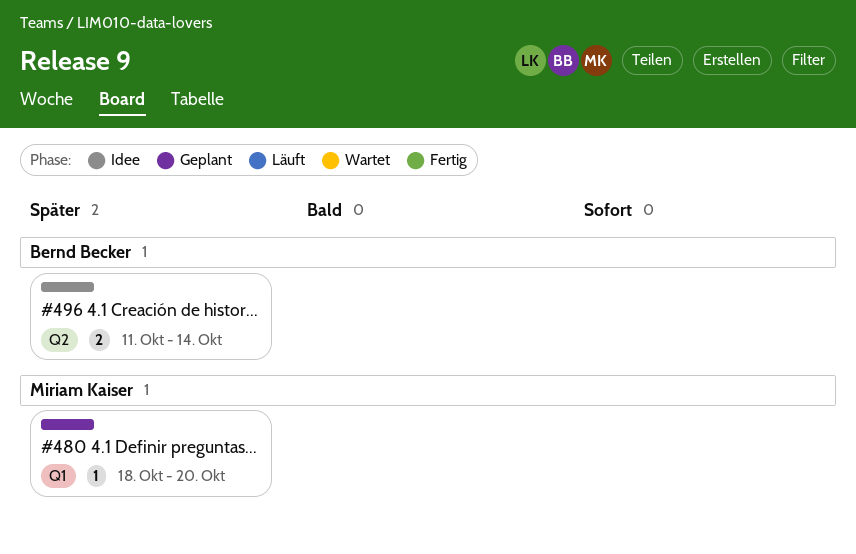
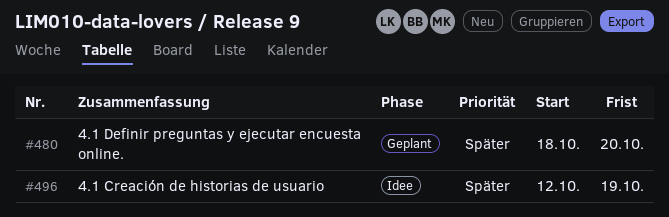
#496, start: Oct 11 -> Oct 12
#496, due: Oct 14 -> Oct 19

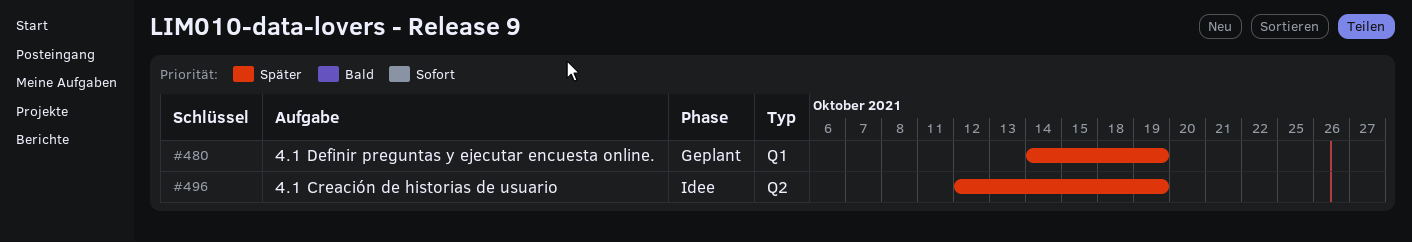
#480, start: Oct 18 -> Oct 14
#480, due: Oct 20 -> Oct 19

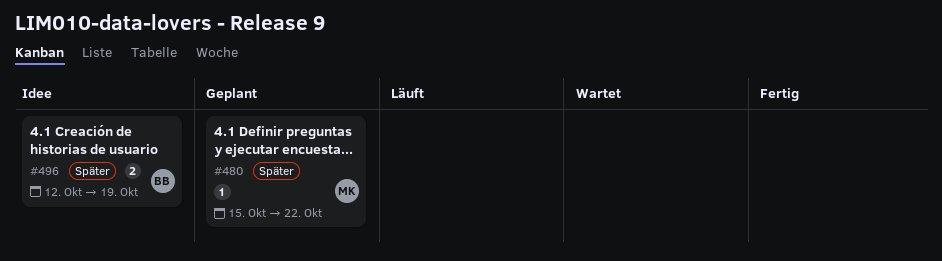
#480, start: Oct 14 -> Oct 15
#480, due: Oct 19 -> Oct 22

